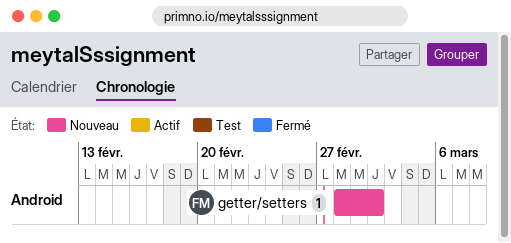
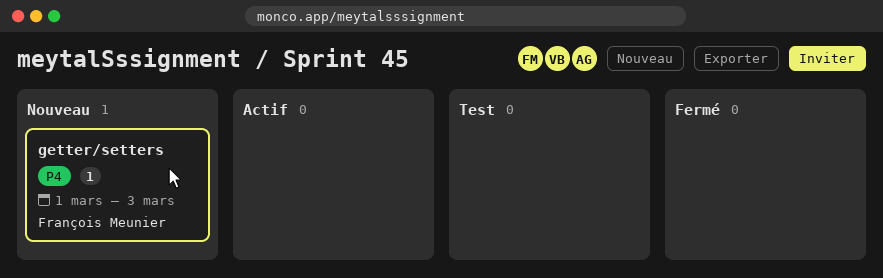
getter/setters, start: Feb 28 -> Mar 1
getter/setters, due: Mar 2 -> Mar 3

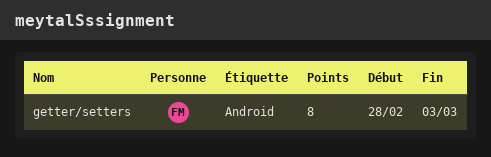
getter/setters, estimate: 1 -> 8
getter/setters, start: Mar 1 -> Feb 28

